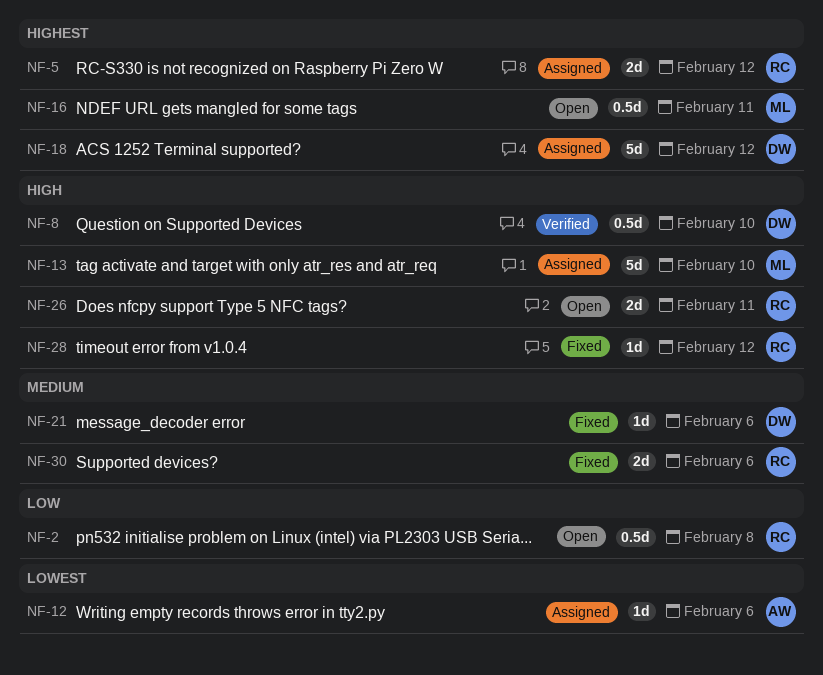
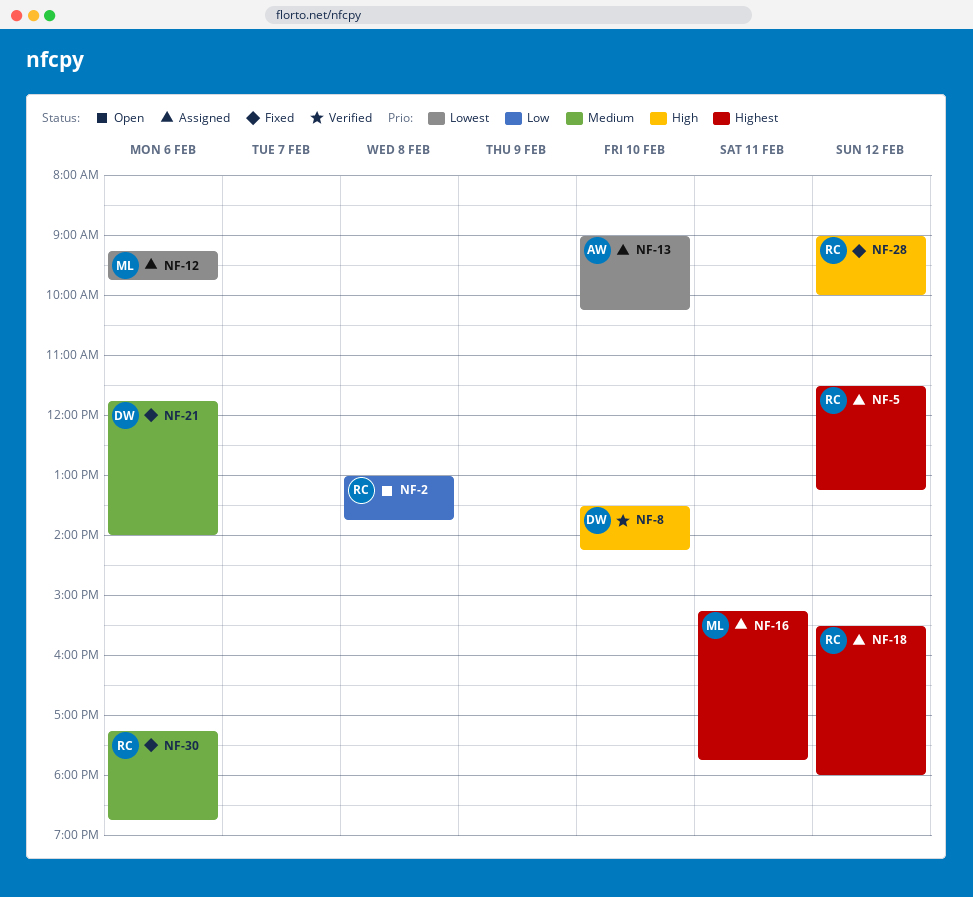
NF-12, owner: AW -> ML
NF-13, owner: ML -> AW
NF-13, priority: High -> Lowest
NF-16, status: Open -> Assigned
NF-18, owner: DW -> RC
NF-26: present -> none

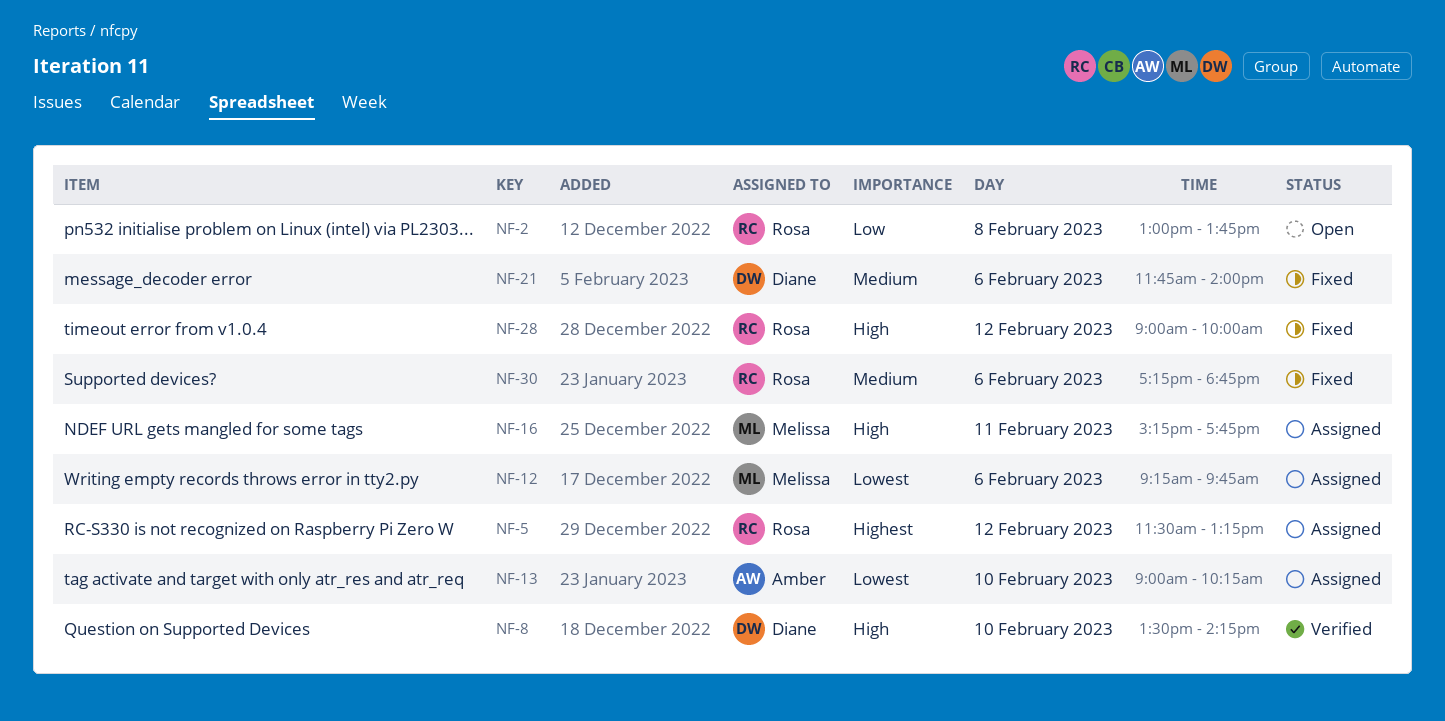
NF-16, priority: Highest -> High
NF-18: present -> none

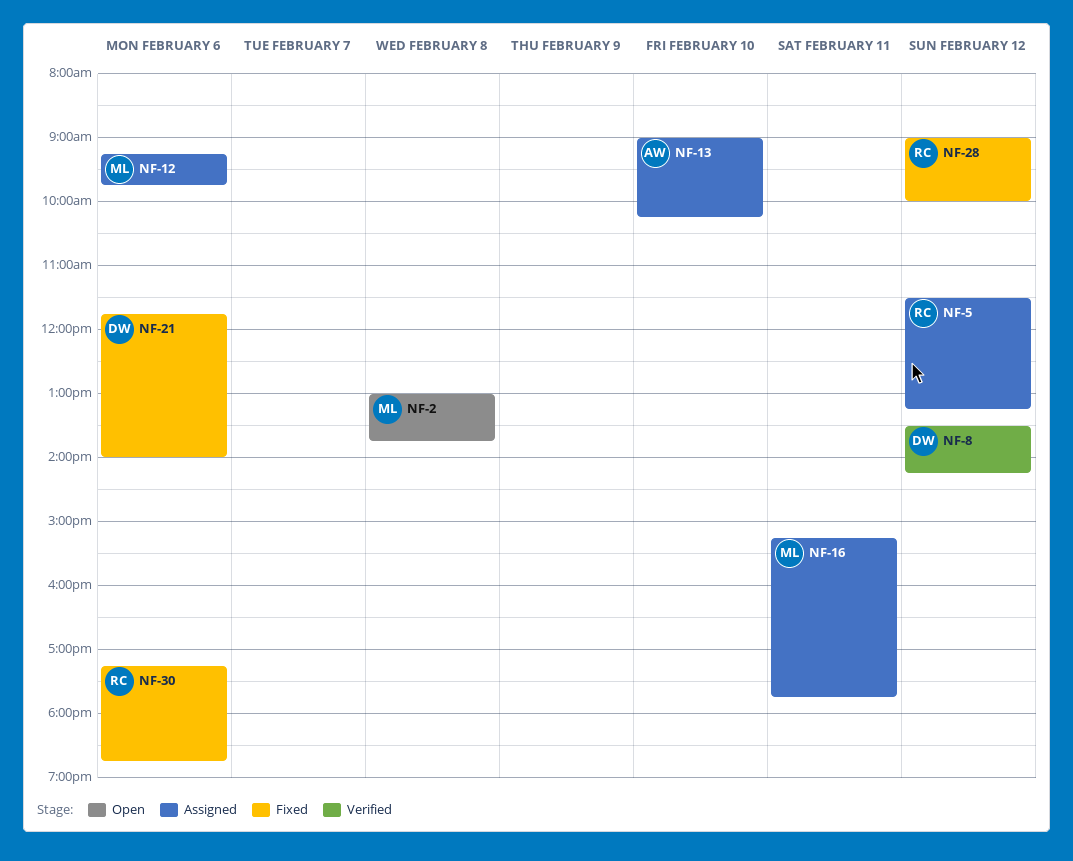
NF-2, owner: Rosa -> Melissa
NF-8, day: Feb 10 -> Feb 12

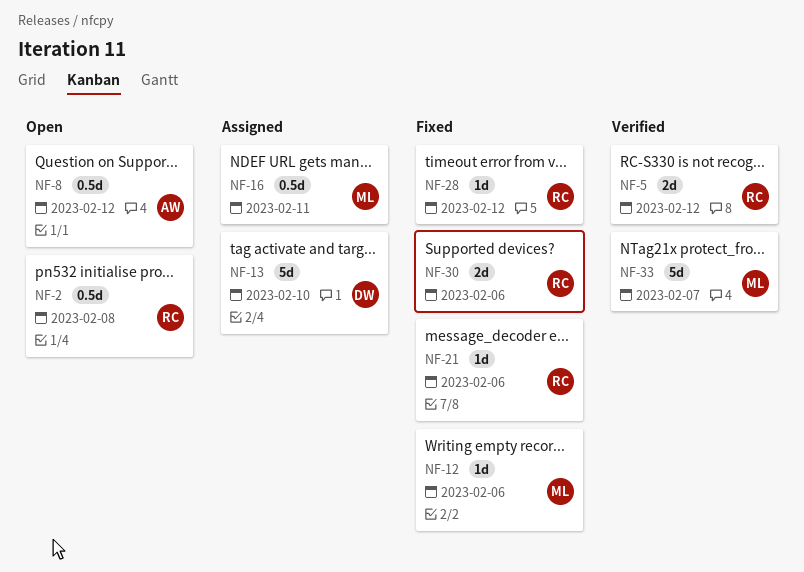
NF-2, owner: ML -> RC
NF-5, status: Assigned -> Verified
NF-8, status: Verified -> Open
NF-8, owner: DW -> AW
NF-12, status: Assigned -> Fixed
NF-13, owner: AW -> DW
NF-21, owner: DW -> RC
NF-33: none -> present

